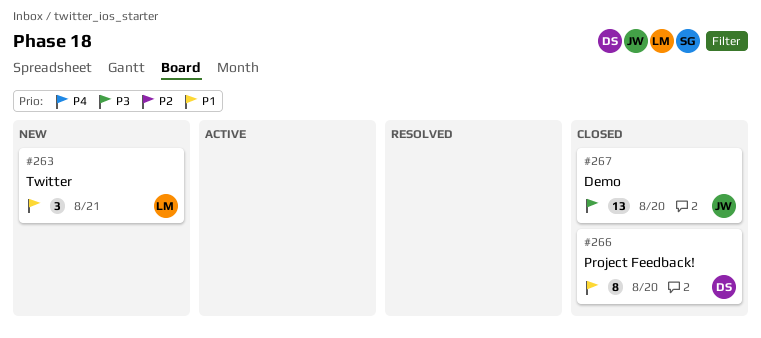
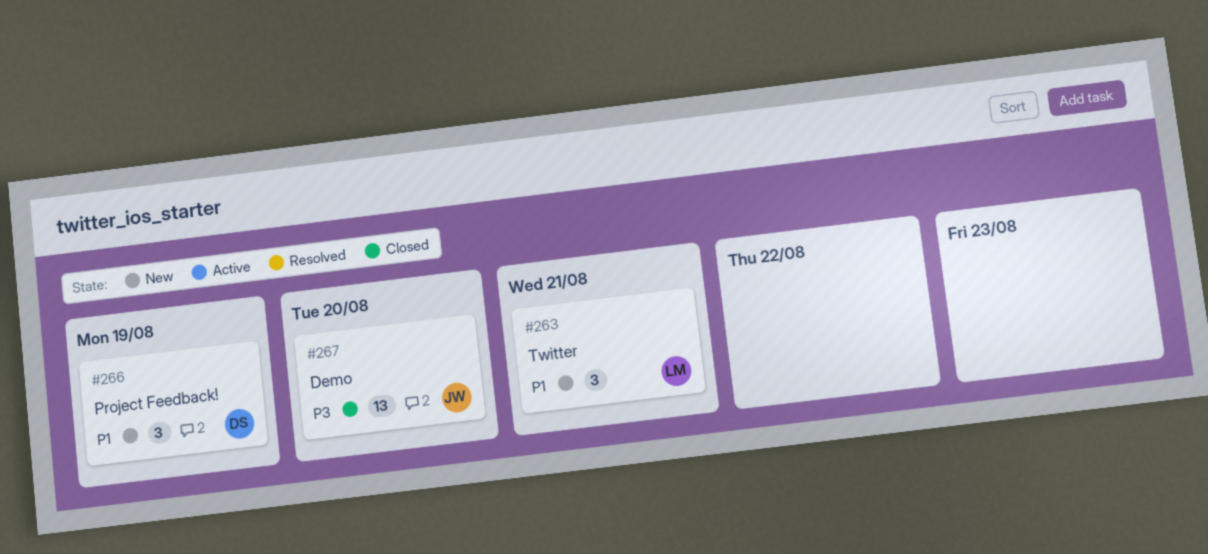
#266, status: Closed -> New
#266, estimate: 8 -> 3
#266, due: Aug 20 -> Aug 19

